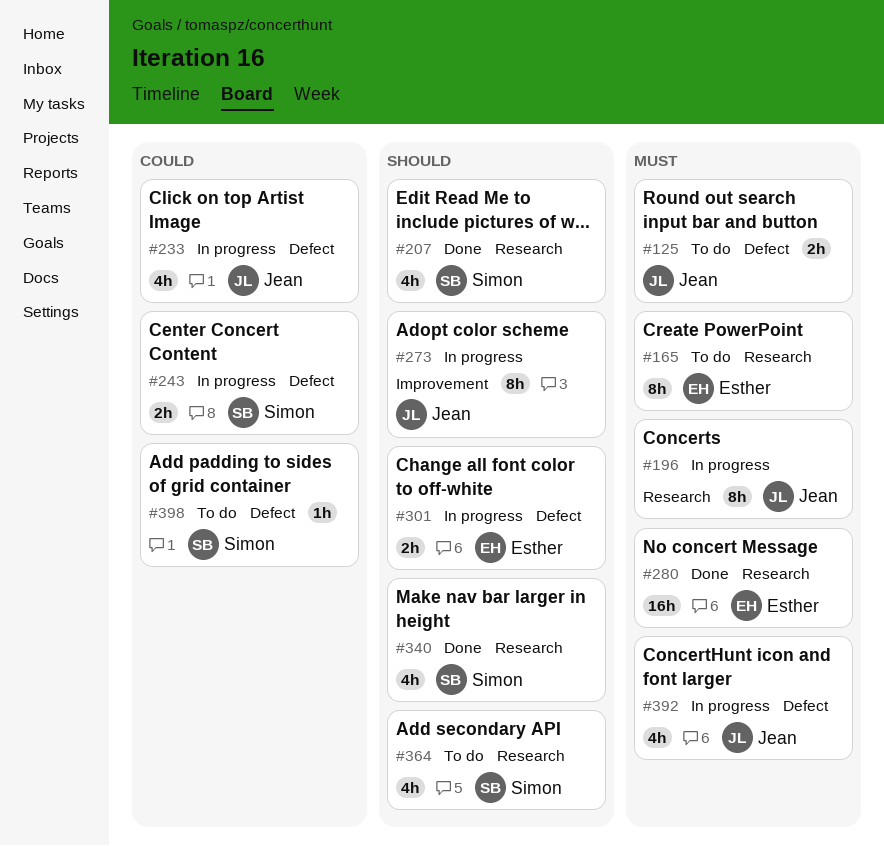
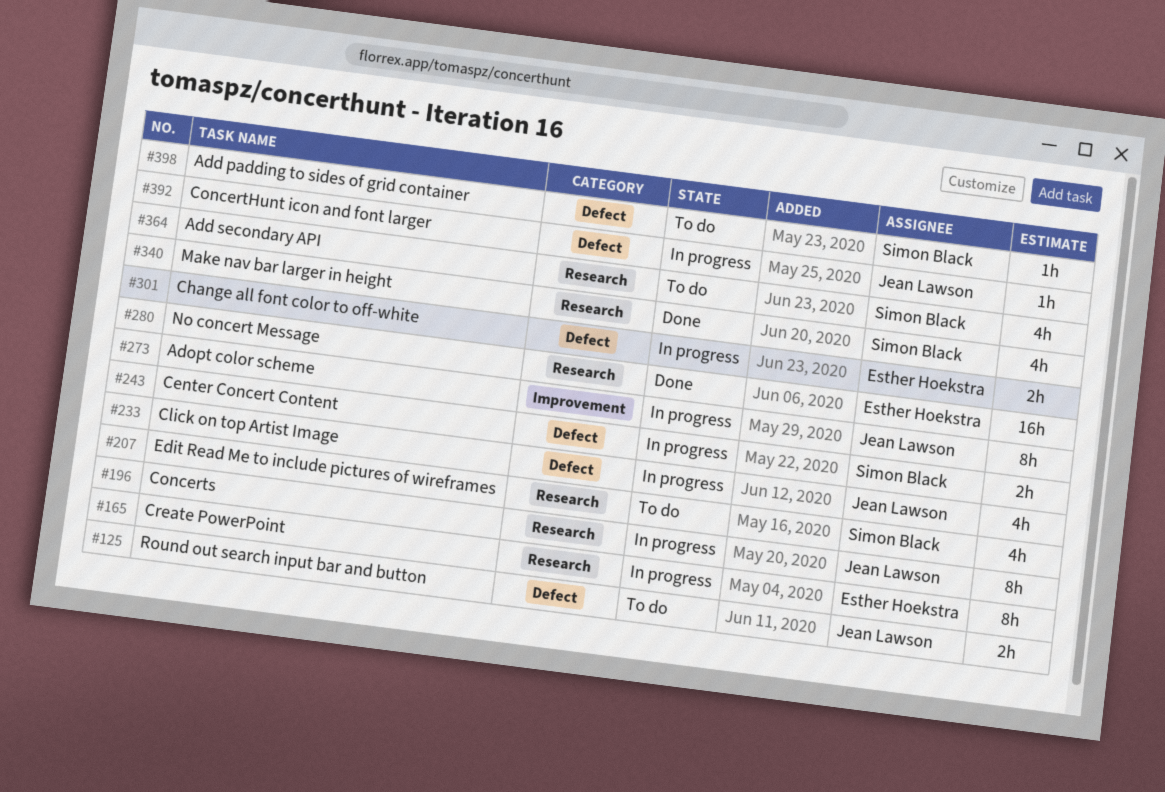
#165, status: To do -> In progress
#207, status: Done -> To do
#392, estimate: 4h -> 1h

